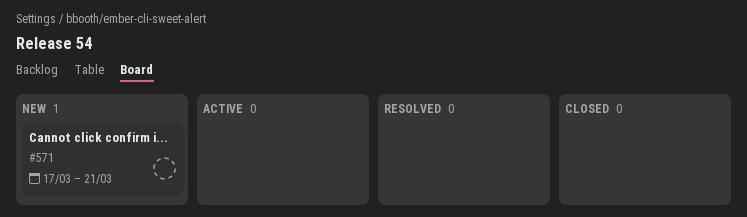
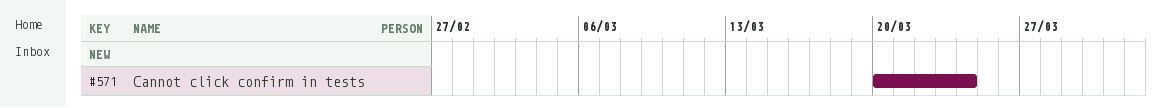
#571, start: Mar 17 -> Mar 20
#571, due: Mar 21 -> Mar 24

